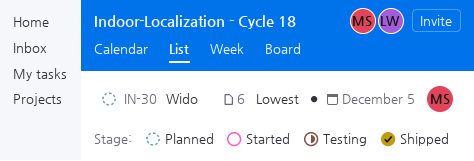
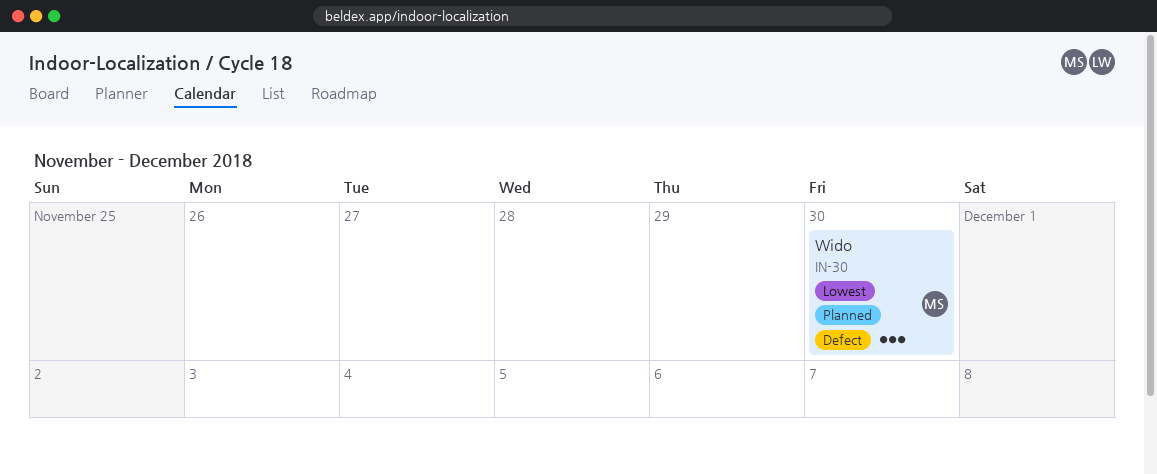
IN-30, estimate: 1 -> 3
IN-30, due: Dec 5 -> Nov 30

